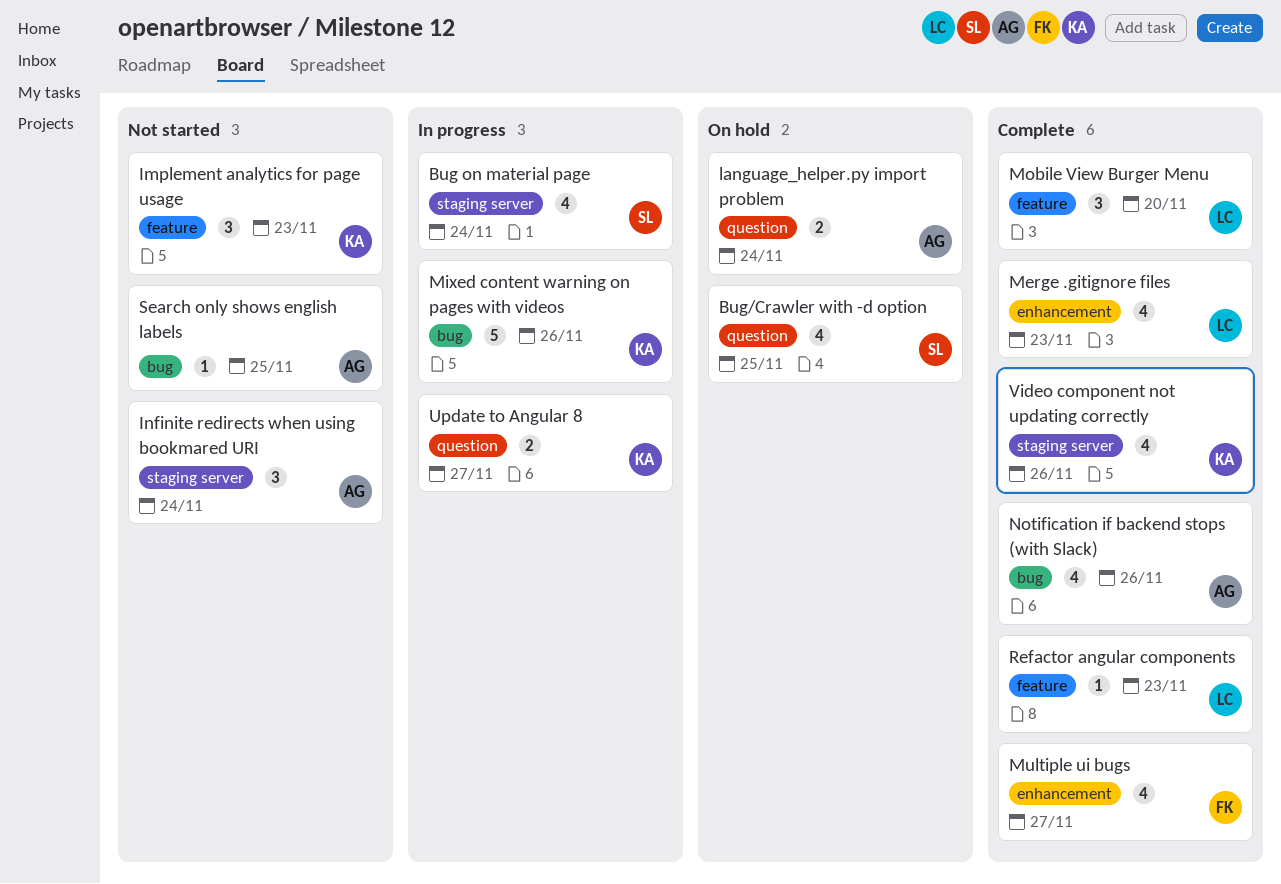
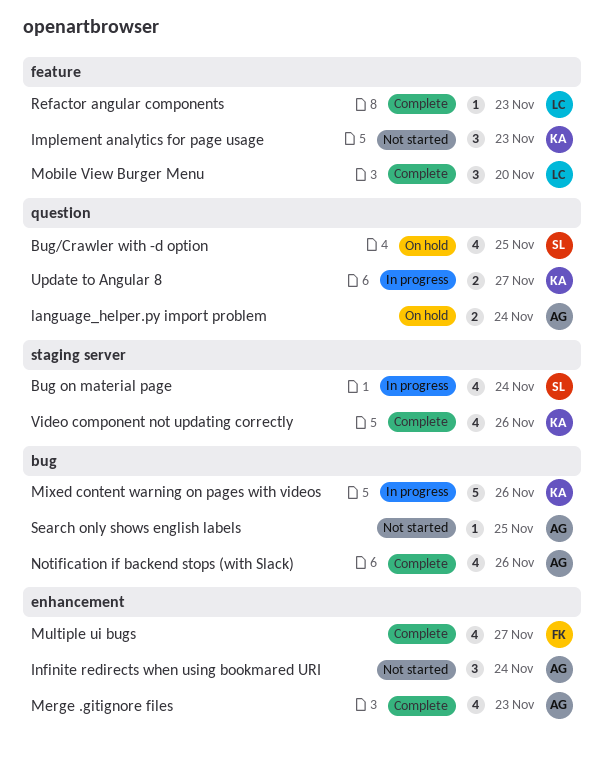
Infinite redirects when using bookmared URI, label: staging server -> enhancement
Merge .gitignore files, owner: LC -> AG

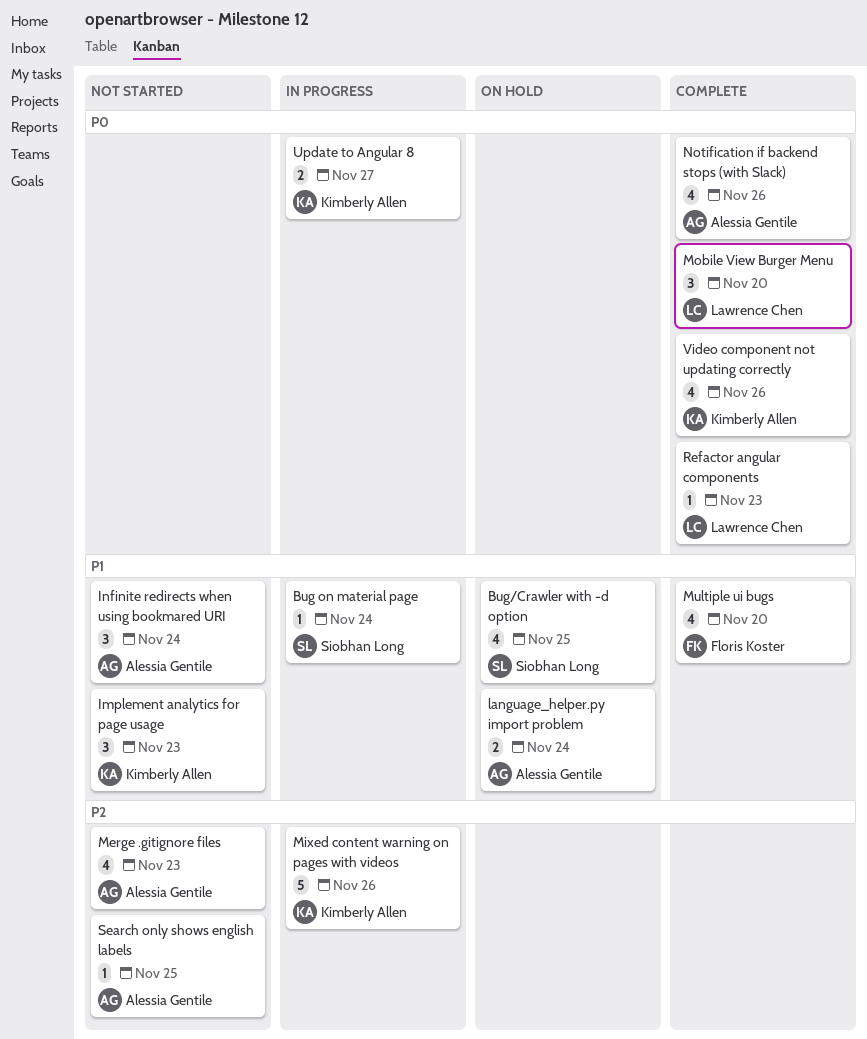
Bug on material page, estimate: 4 -> 1
Merge .gitignore files, status: Complete -> Not started
Multiple ui bugs, due: Nov 27 -> Nov 20

